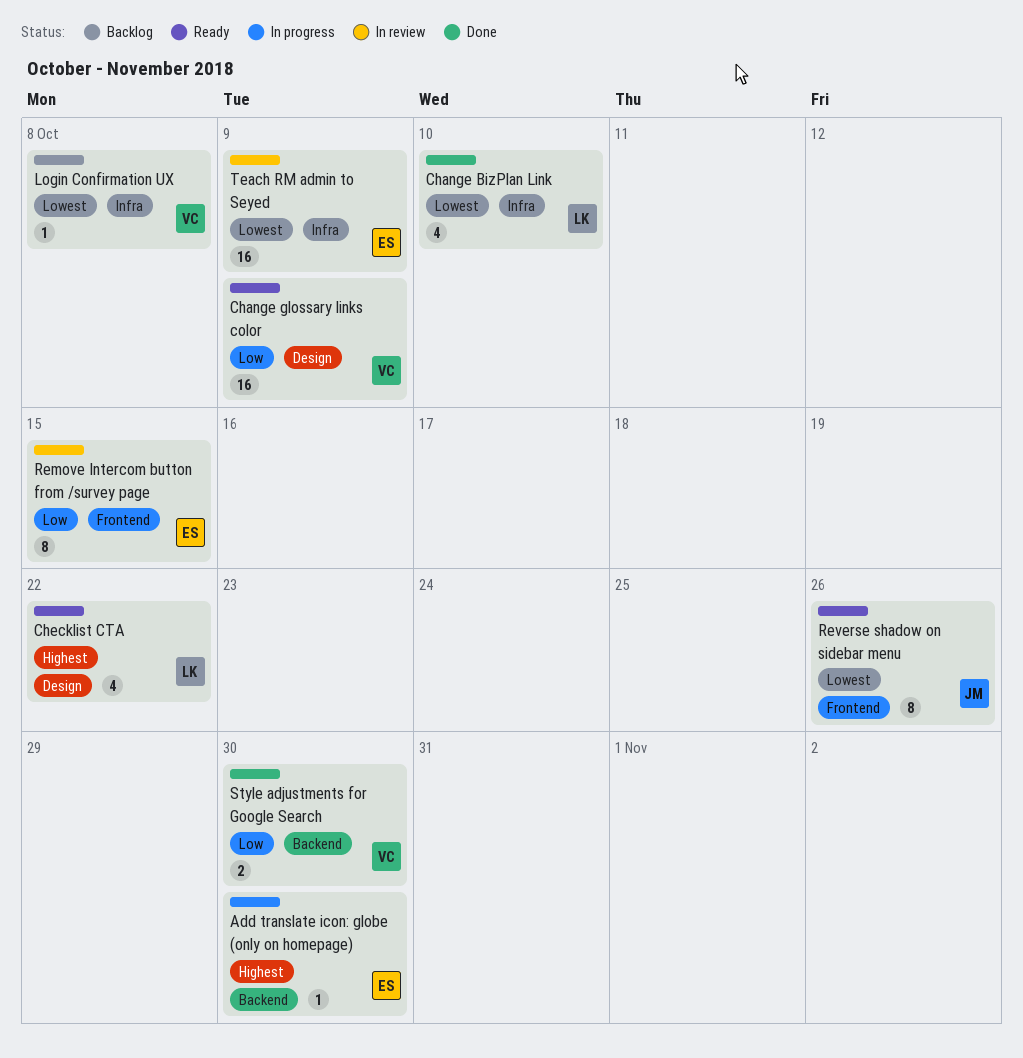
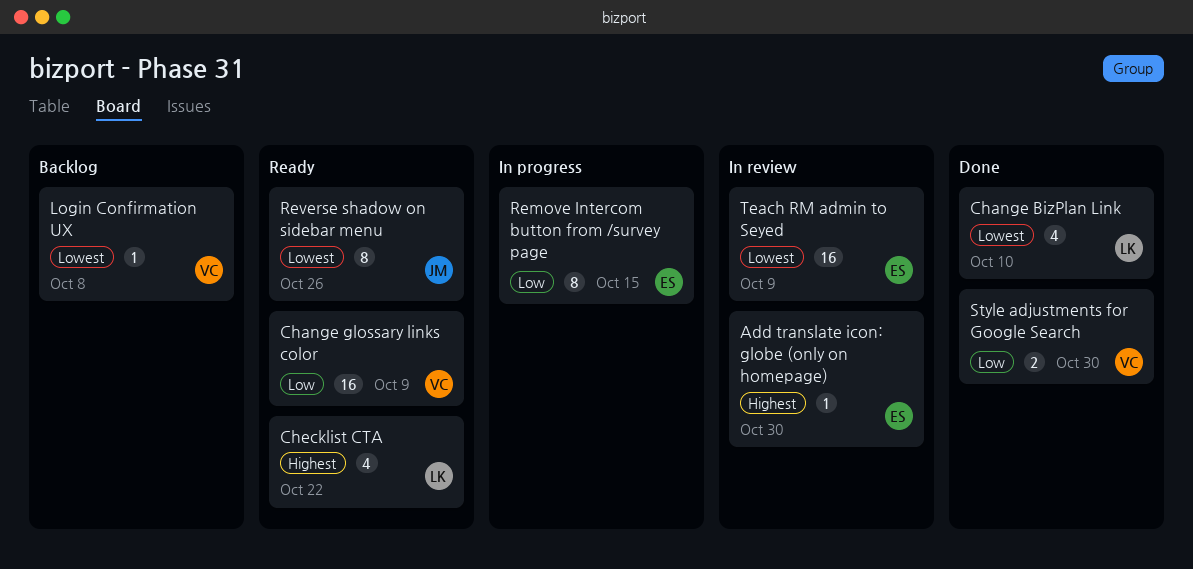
Add translate icon: globe (only on homepage), status: In progress -> In review
Remove Intercom button from /survey page, status: In review -> In progress

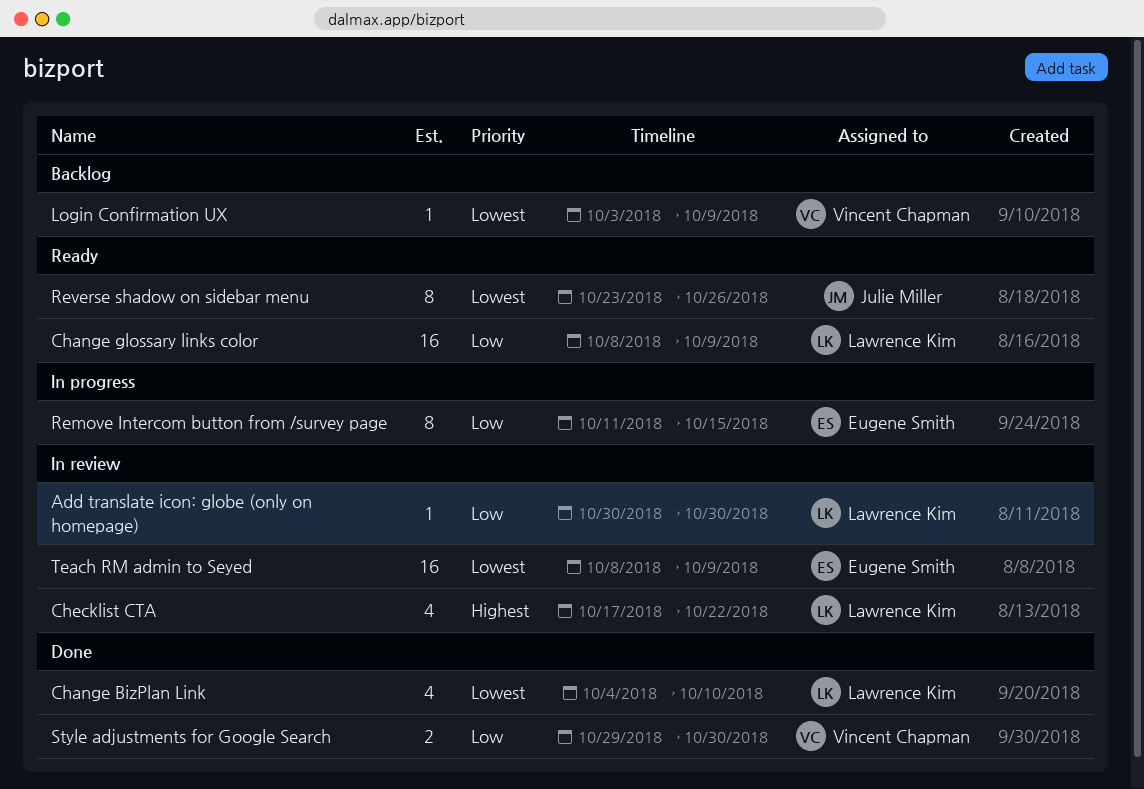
Add translate icon: globe (only on homepage), owner: Eugene Smith -> Lawrence Kim
Add translate icon: globe (only on homepage), priority: Highest -> Low
Change glossary links color, owner: Vincent Chapman -> Lawrence Kim
Checklist CTA, status: Ready -> In review
Login Confirmation UX, due: Oct 8 -> Oct 9

